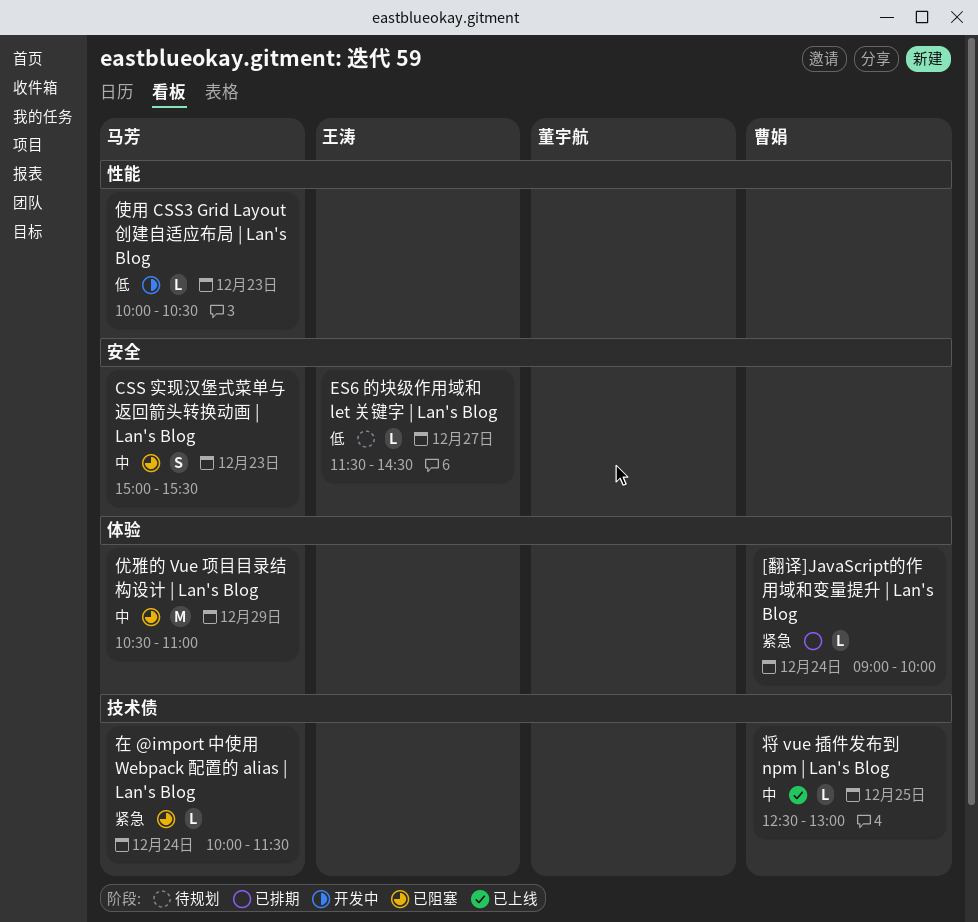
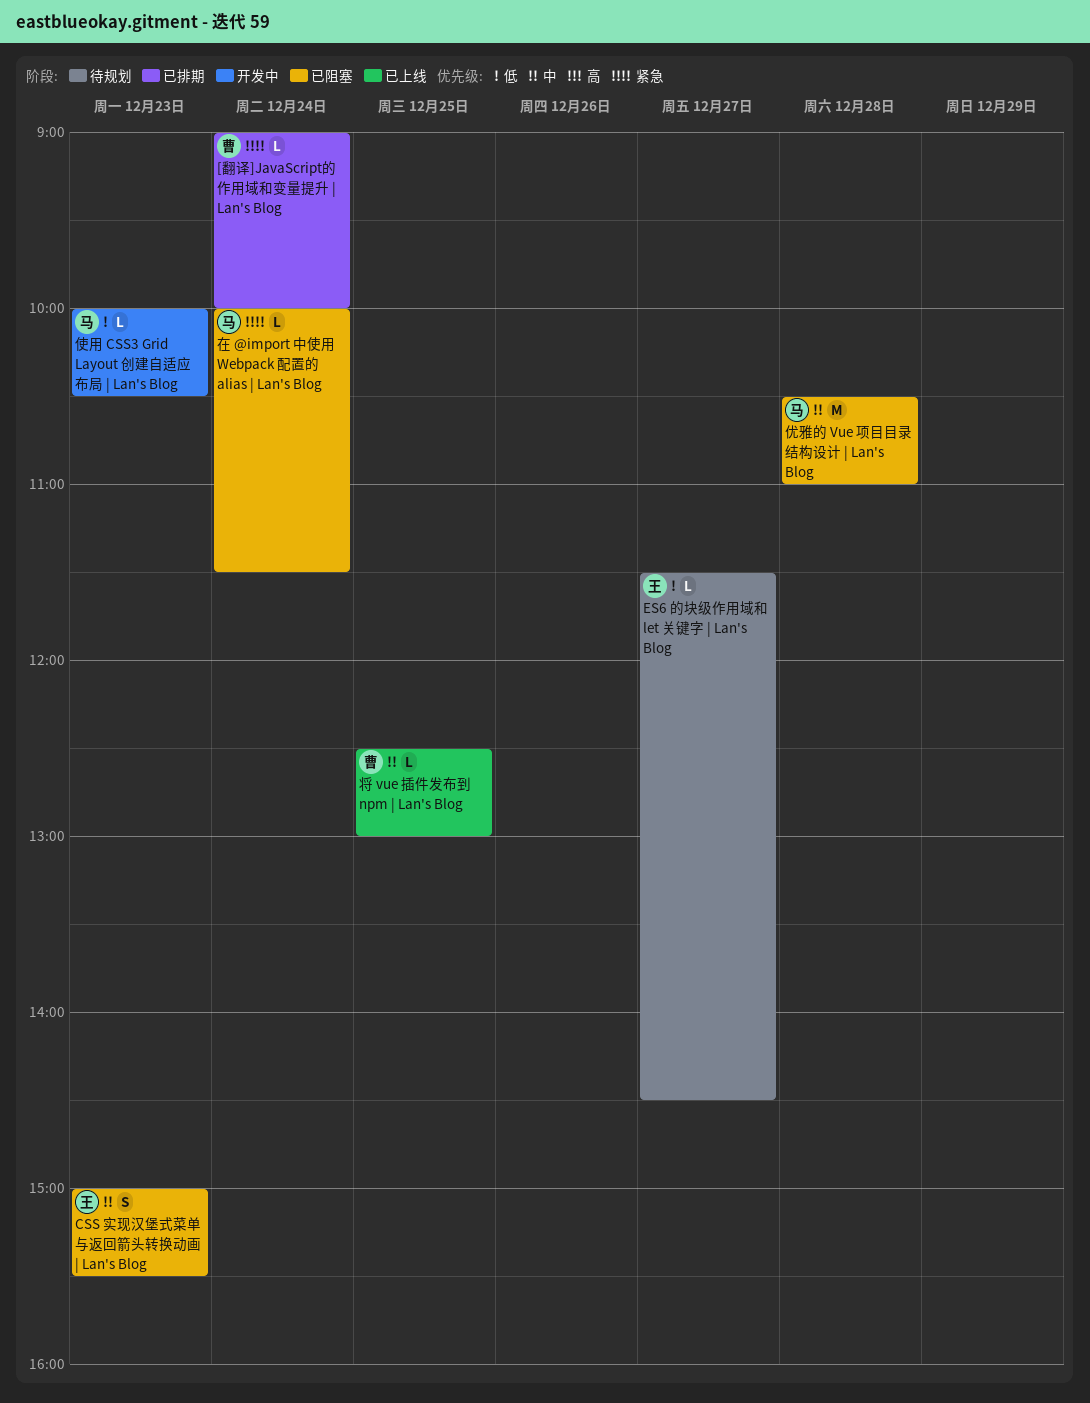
CSS 实现汉堡式菜单与返回箭头转换动画 | Lan's Blog, owner: 马芳 -> 王涛
优雅的 Vue 项目目录结构设计 | Lan's Blog, day: Dec 29 -> Dec 28

